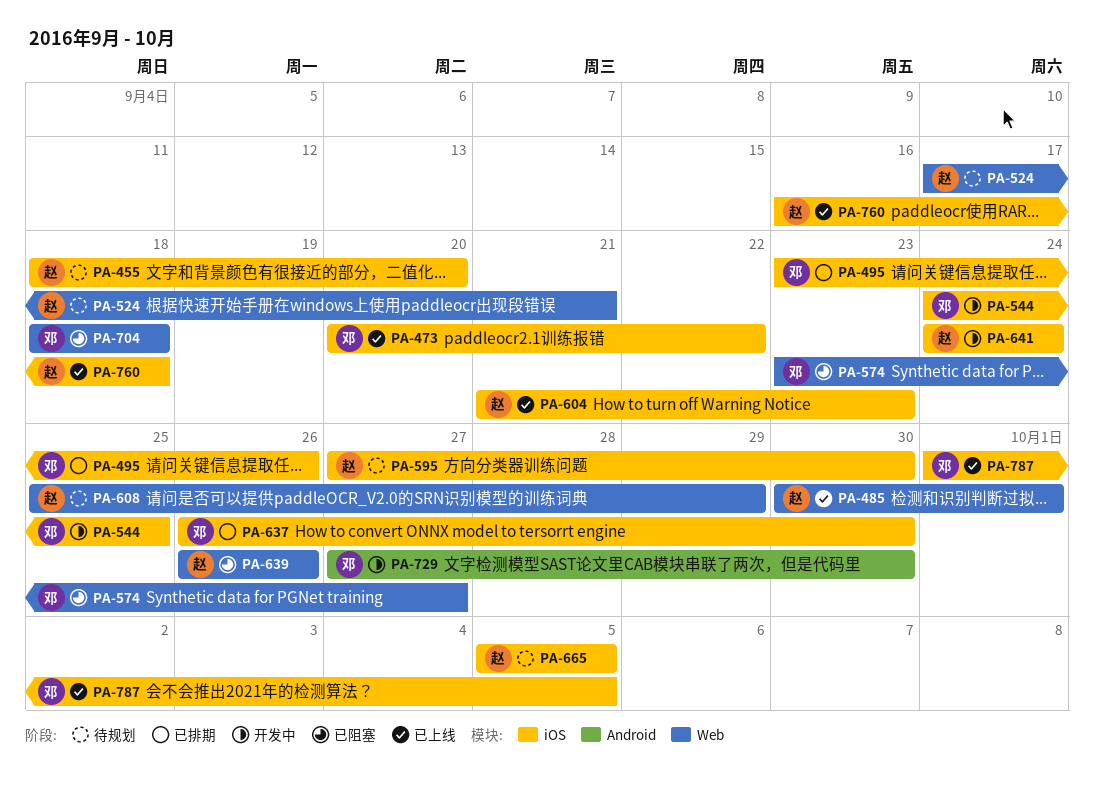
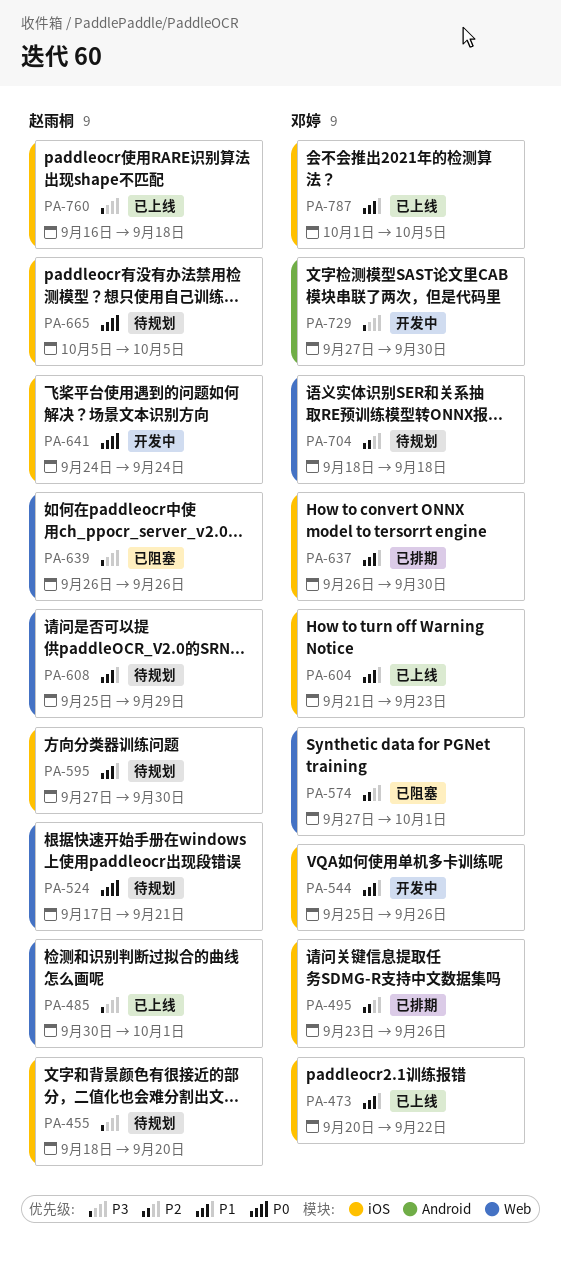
PA-544, start: Sep 24 -> Sep 25
PA-544, due: Sep 25 -> Sep 26
PA-574, start: Sep 23 -> Sep 27
PA-574, due: Sep 27 -> Oct 1
PA-604, owner: 赵雨桐 -> 邓婷
PA-704, status: 已阻塞 -> 待规划

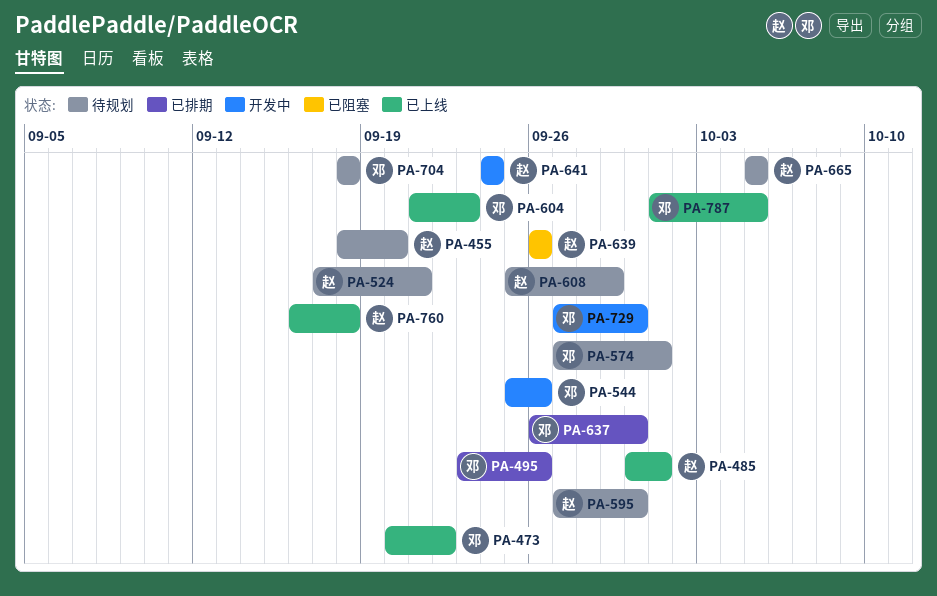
PA-574, status: 已阻塞 -> 待规划

